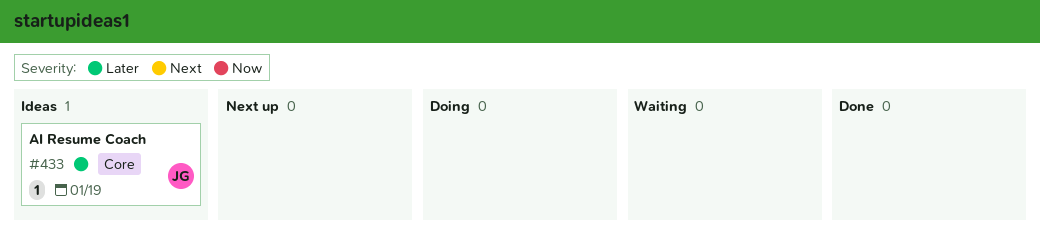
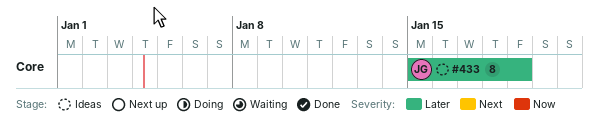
#433, estimate: 1 -> 8

